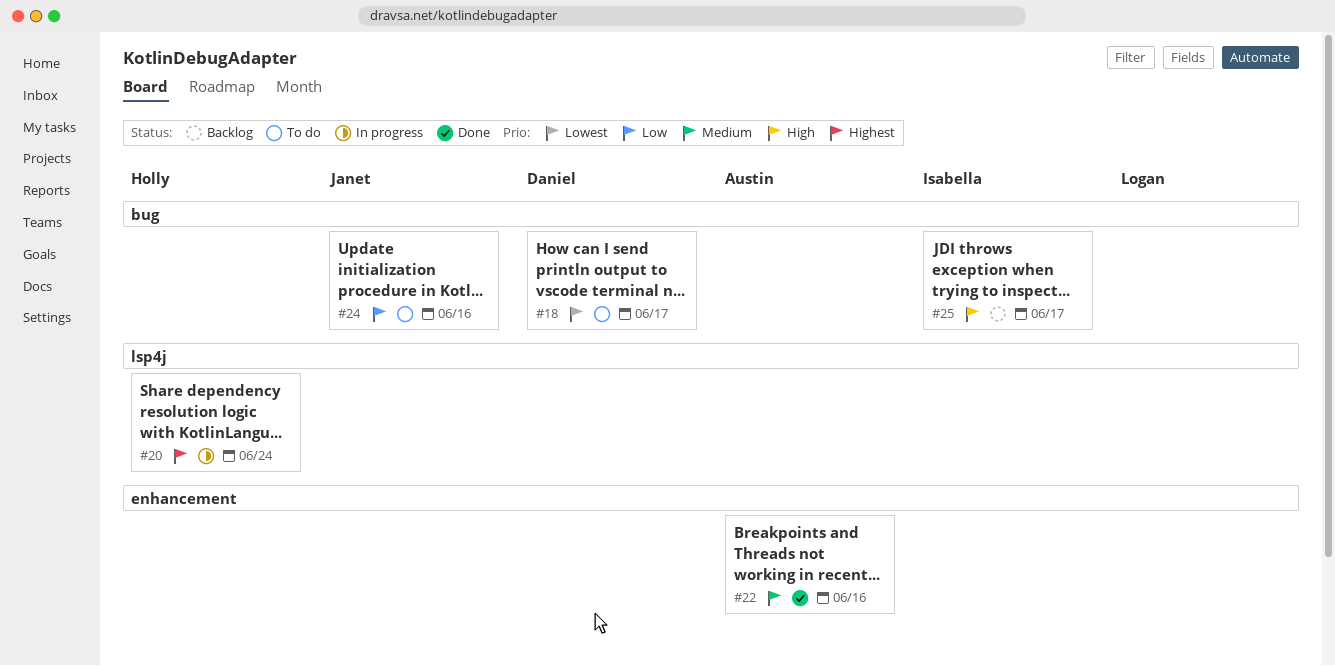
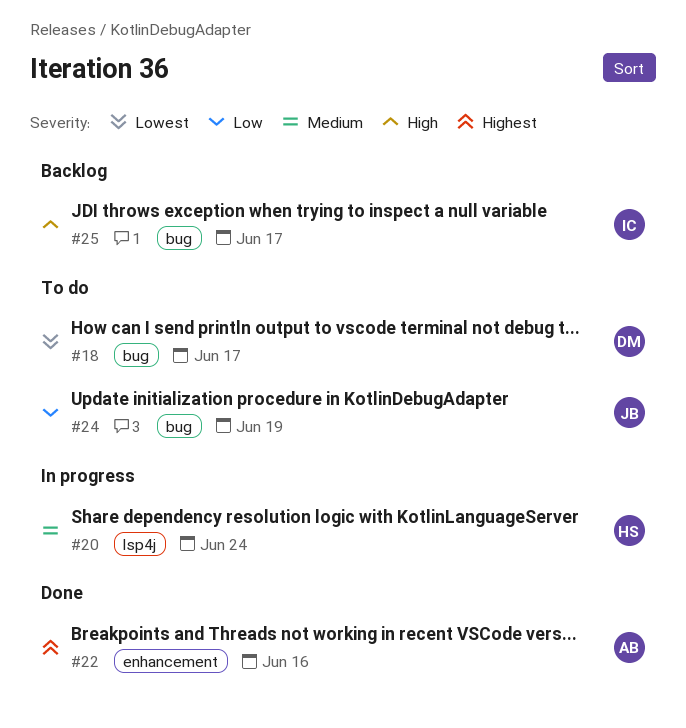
#20, priority: Highest -> Medium
#22, priority: Medium -> Highest
#24, due: Jun 16 -> Jun 19

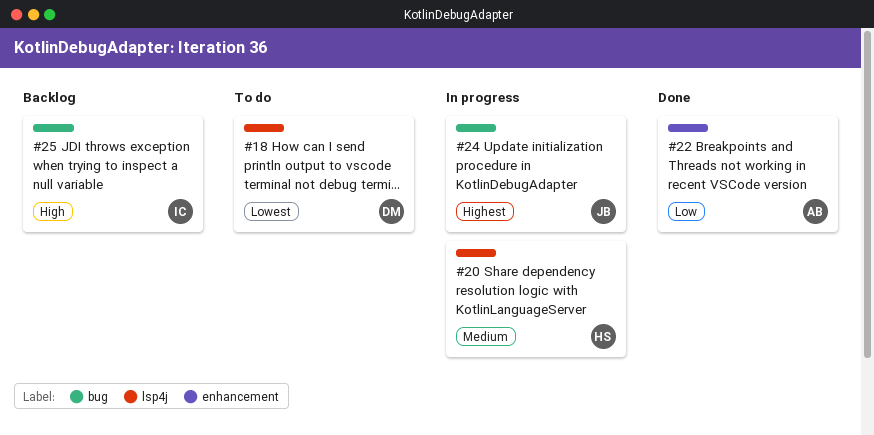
#18, label: bug -> lsp4j
#22, priority: Highest -> Low
#24, status: To do -> In progress
#24, priority: Low -> Highest

